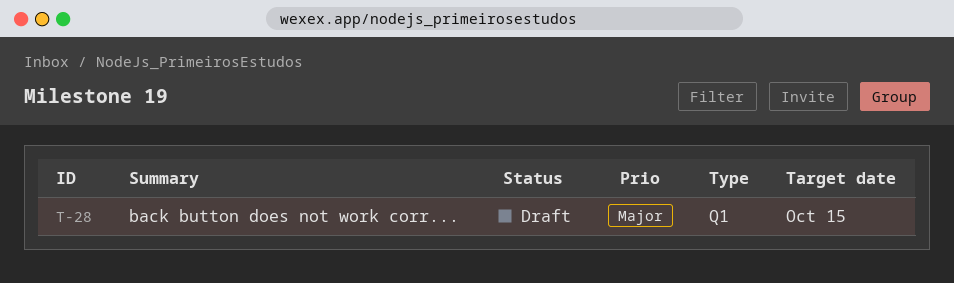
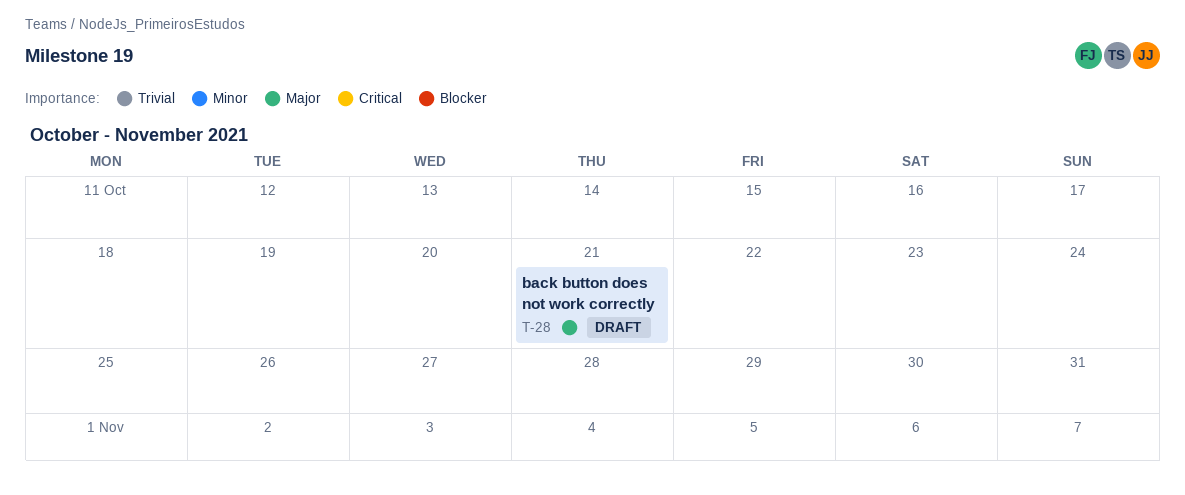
T-28, due: Oct 15 -> Oct 21

